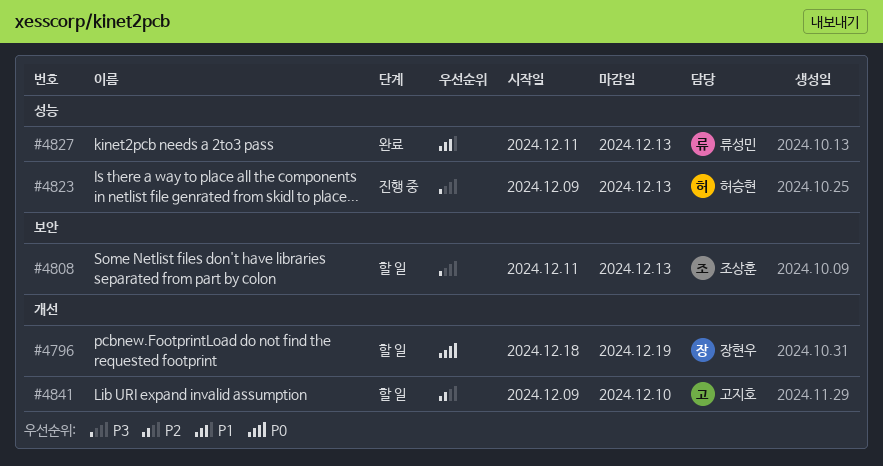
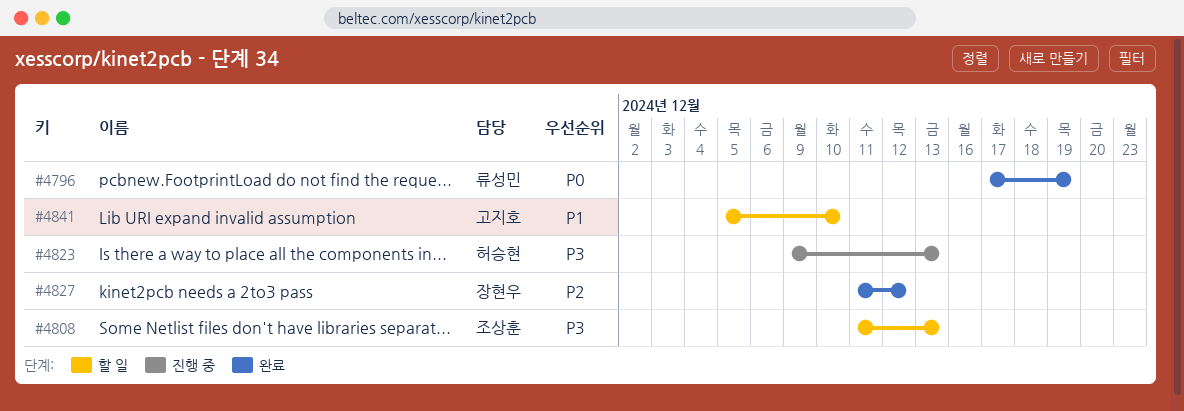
#4796, status: 할 일 -> 완료
#4796, owner: 장현우 -> 류성민
#4796, start: Dec 18 -> Dec 17
#4827, owner: 류성민 -> 장현우
#4827, priority: P1 -> P2
#4827, due: Dec 13 -> Dec 12
#4841, priority: P2 -> P1
#4841, start: Dec 9 -> Dec 5

